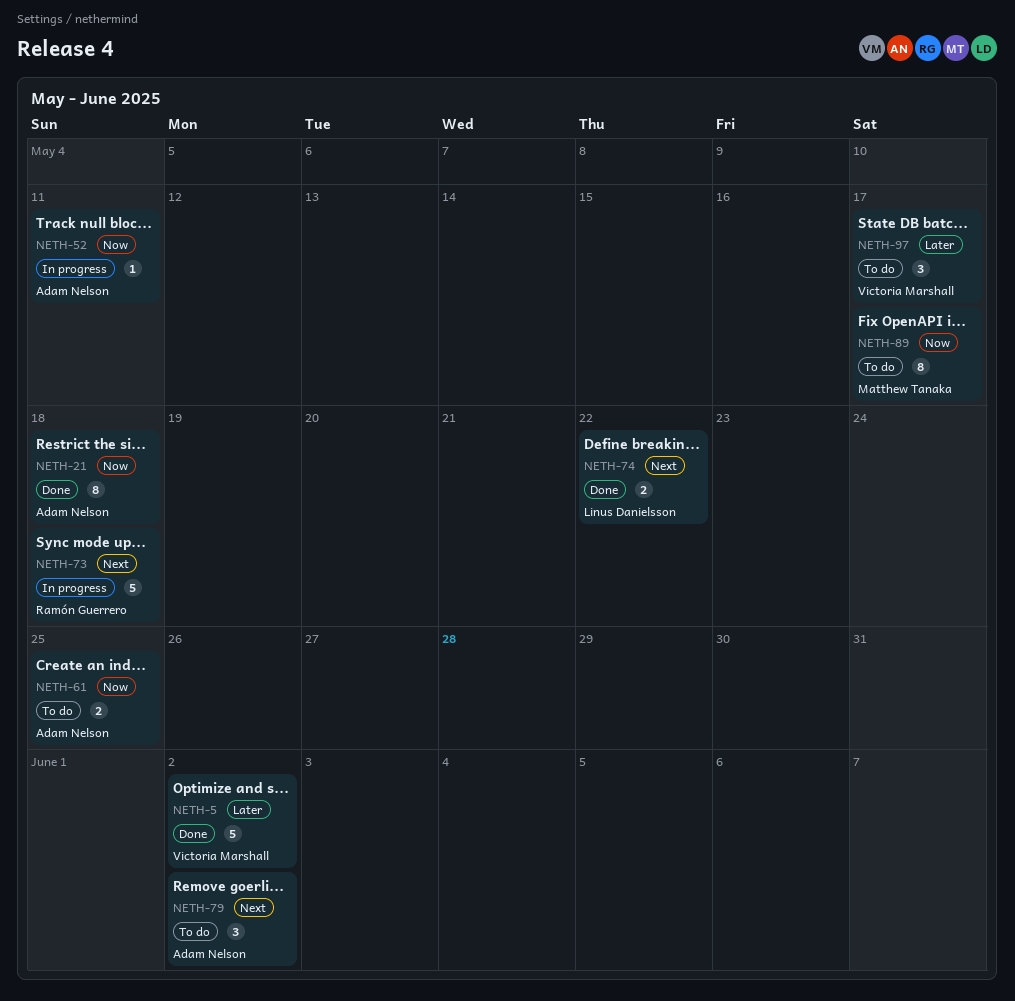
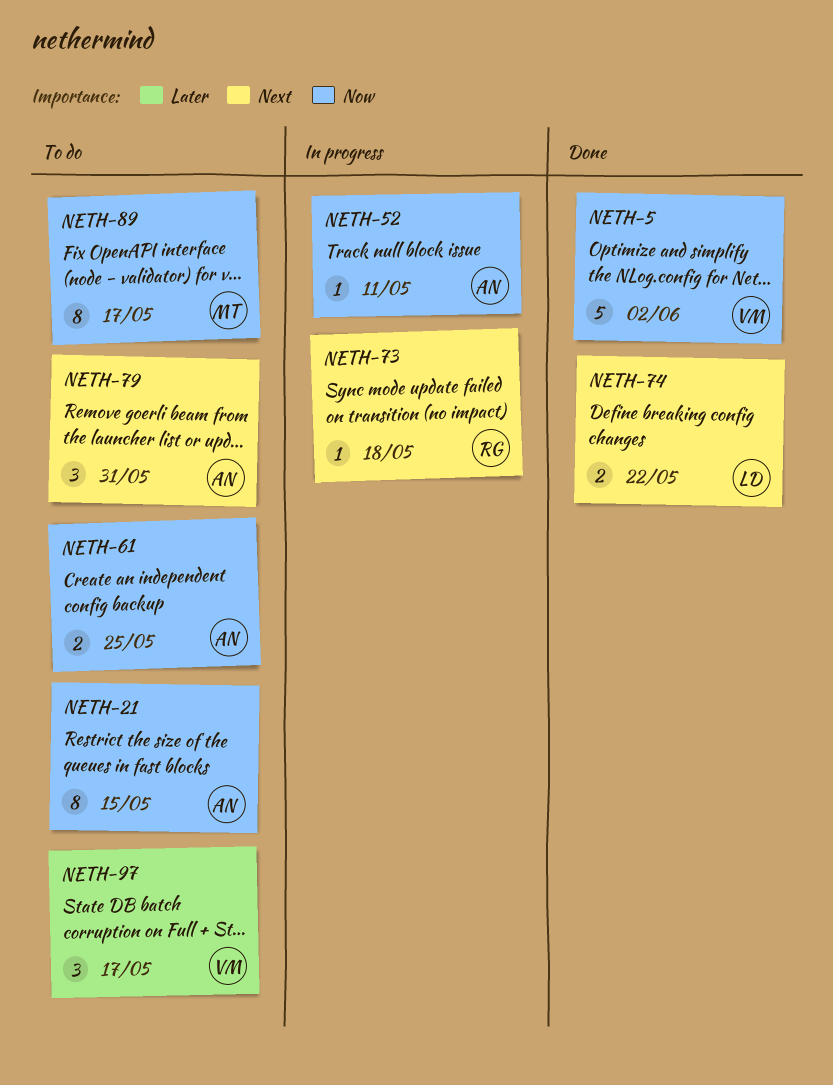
NETH-5, priority: Later -> Now
NETH-21, status: Done -> To do
NETH-21, due: May 18 -> May 15
NETH-73, estimate: 5 -> 1
NETH-79, due: Jun 2 -> May 31

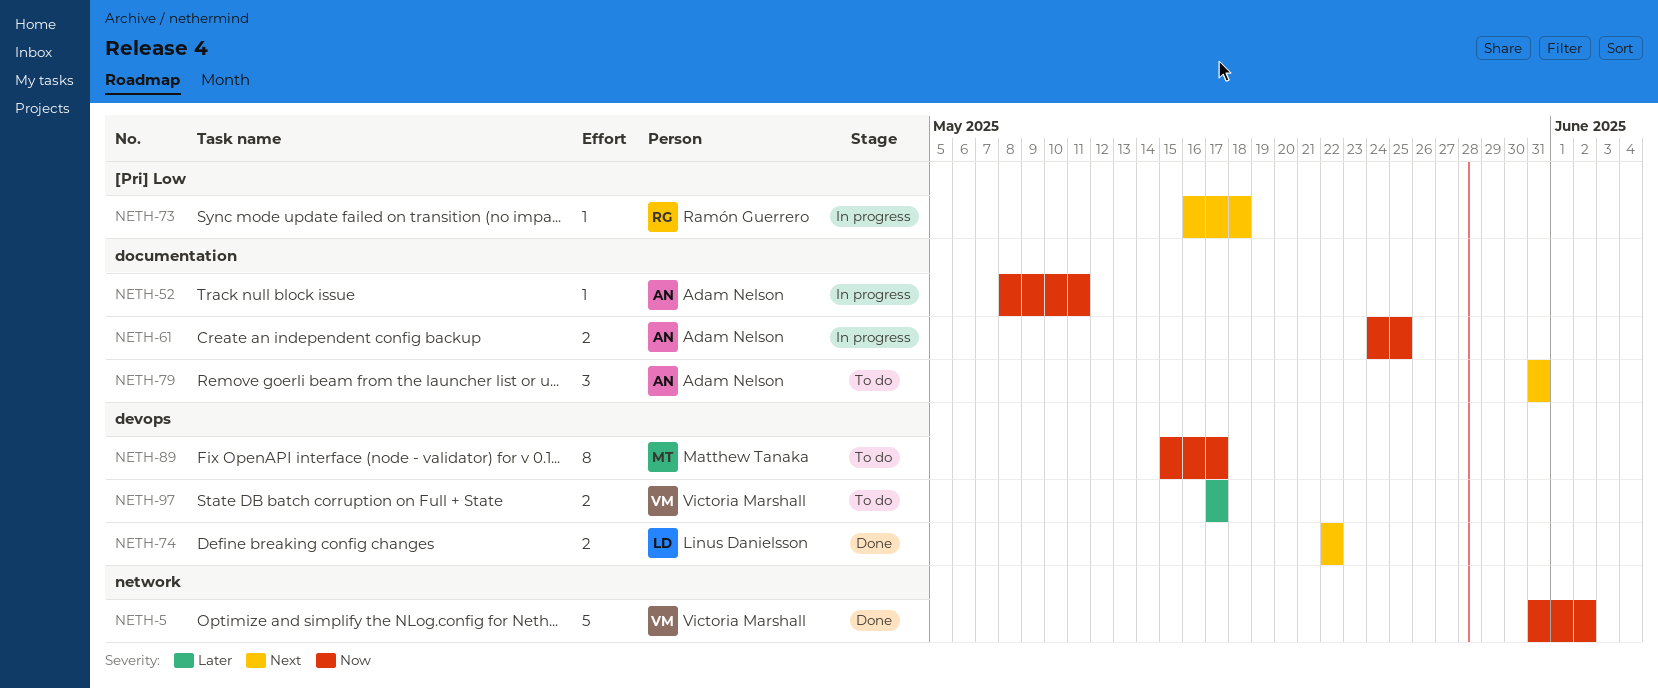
NETH-21: present -> none
NETH-61, status: To do -> In progress
NETH-97, estimate: 3 -> 2

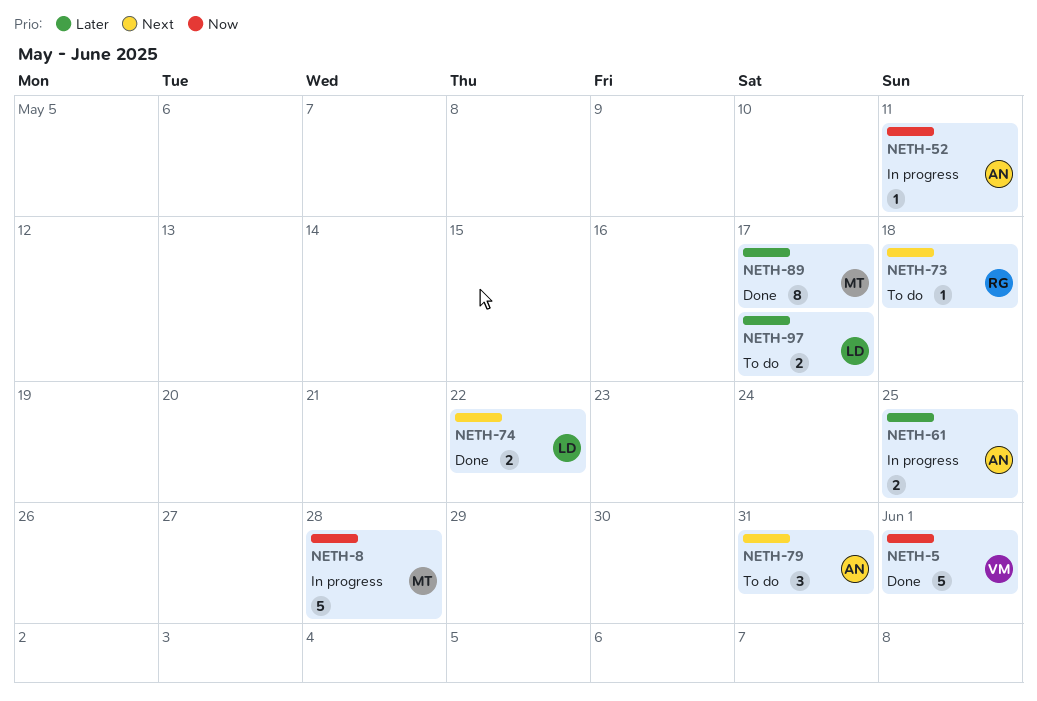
NETH-5, due: Jun 2 -> Jun 1
NETH-8: none -> present
NETH-61, priority: Now -> Later
NETH-73, status: In progress -> To do
NETH-89, status: To do -> Done
NETH-89, priority: Now -> Later
NETH-97, owner: Victoria Marshall -> Linus Danielsson

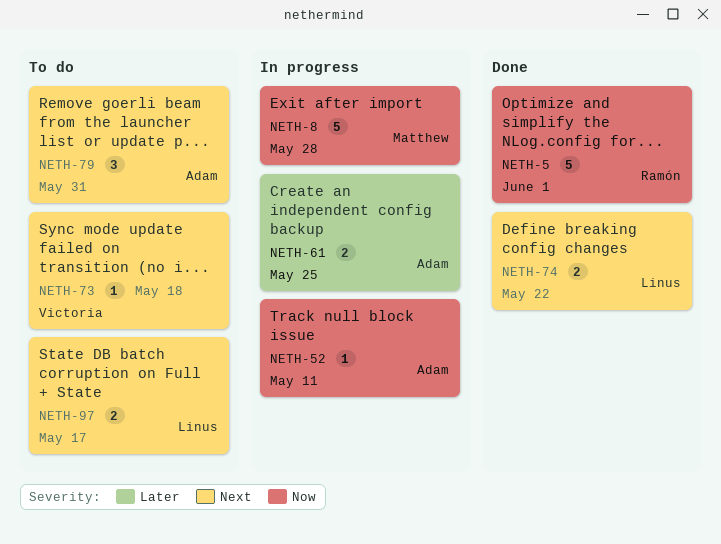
NETH-5, owner: Victoria -> Ramón
NETH-73, owner: Ramón -> Victoria
NETH-89: present -> none
NETH-97, priority: Later -> Next

